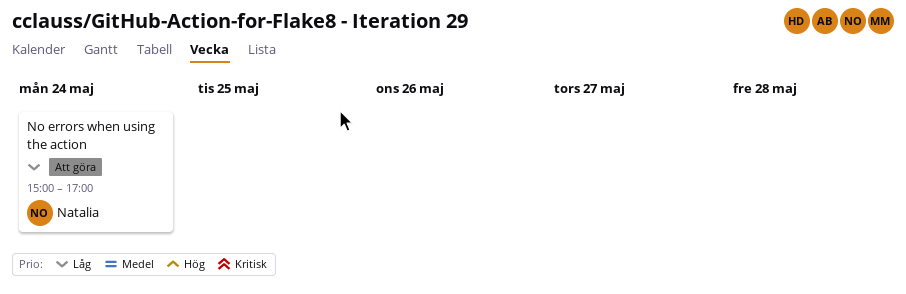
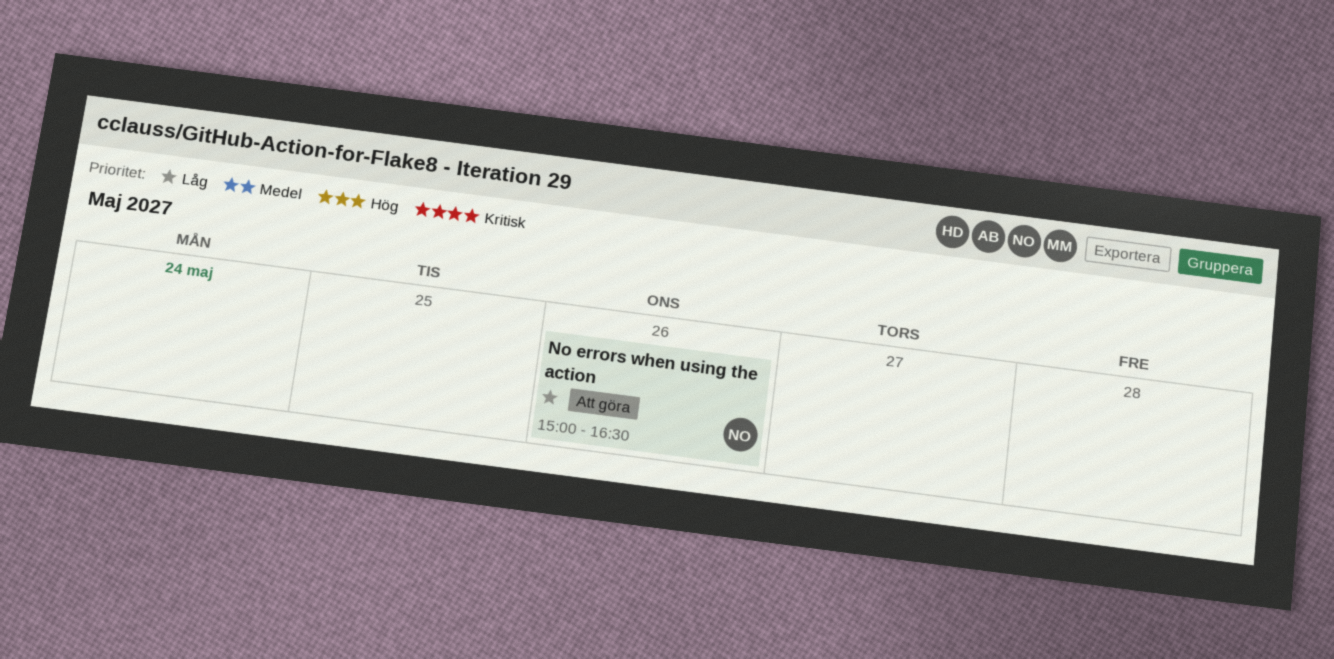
No errors when using the action, day: May 24 -> May 26
No errors when using the action, ends: 17:00 -> 16:30

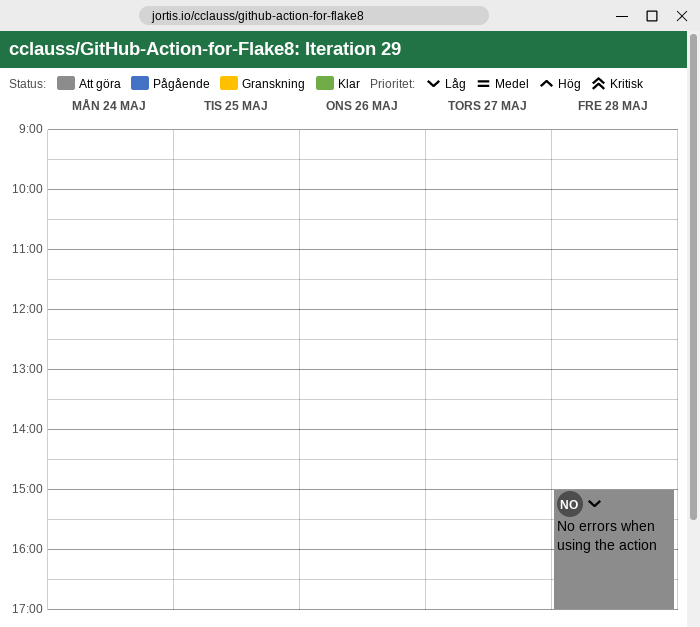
No errors when using the action, day: May 26 -> May 28
No errors when using the action, ends: 16:30 -> 17:00

